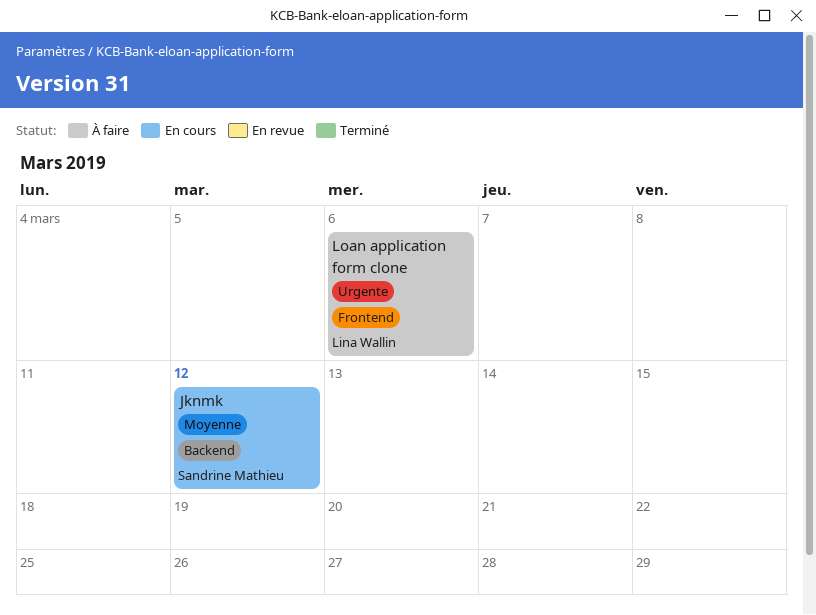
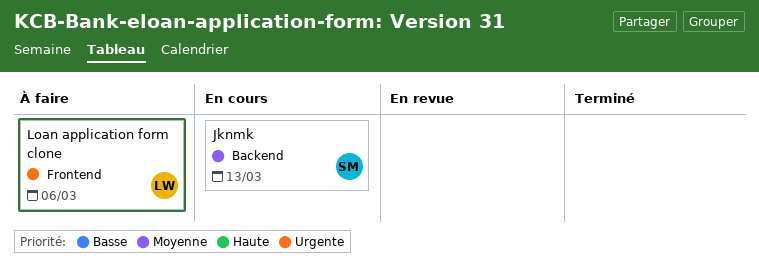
Jknmk, due: Mar 12 -> Mar 13

